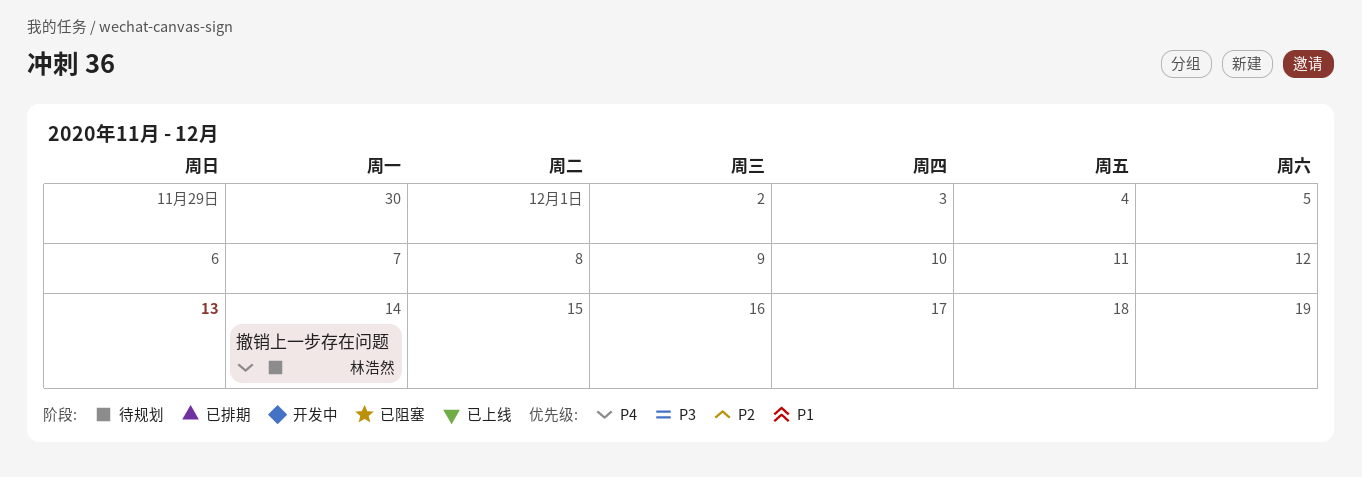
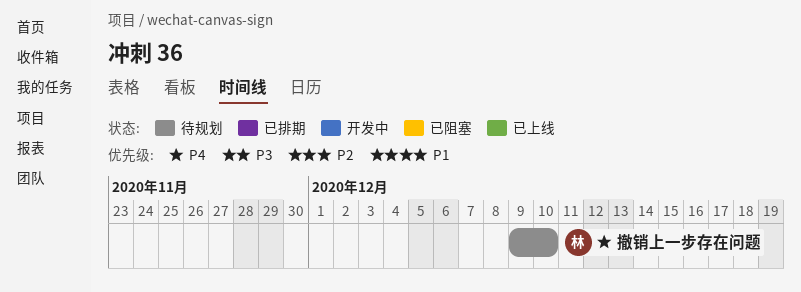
撤销上一步存在问题, due: Dec 14 -> Dec 10

